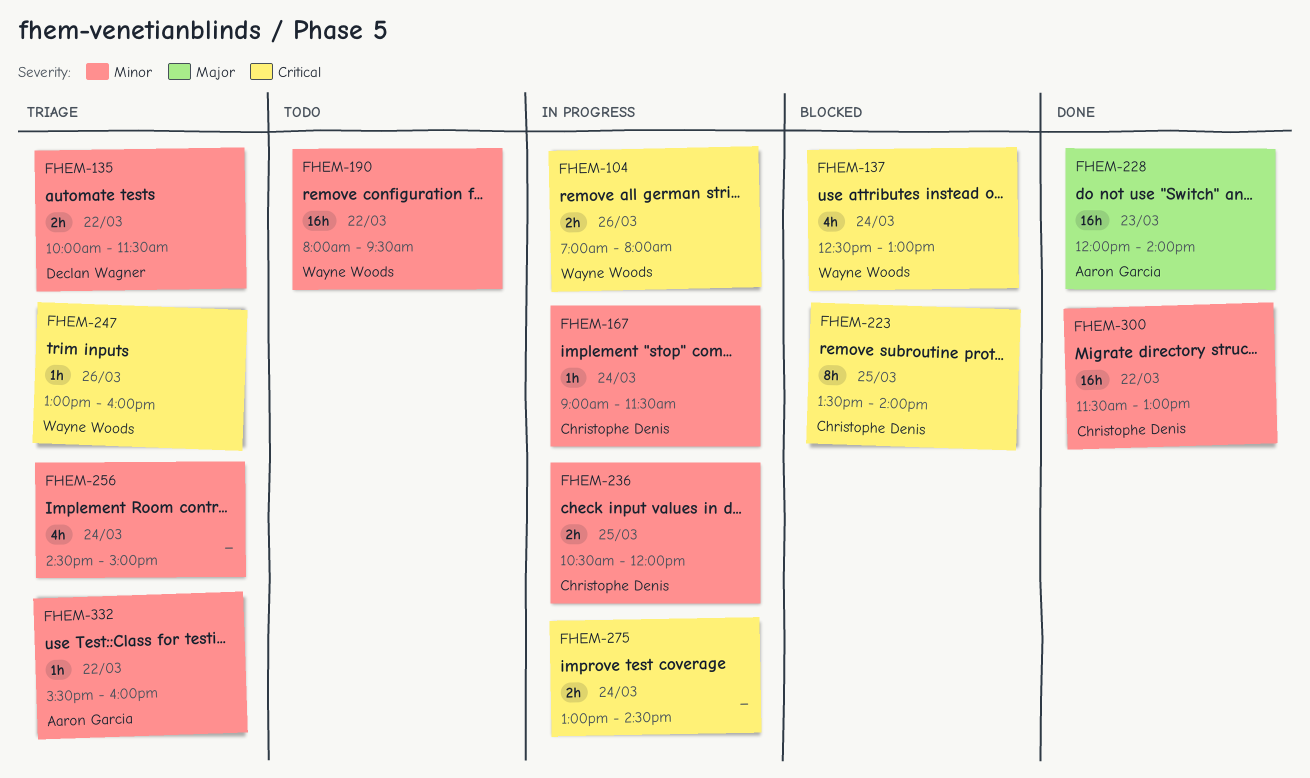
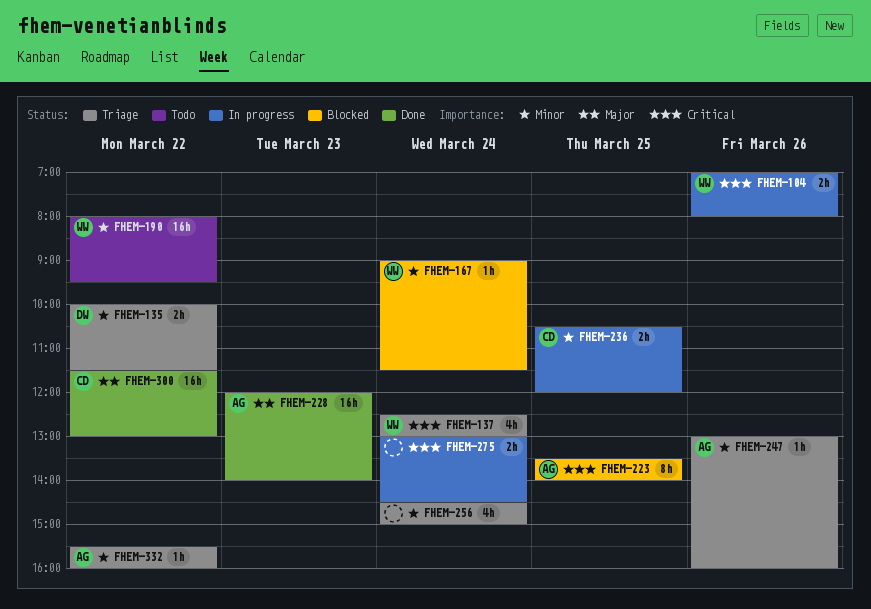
FHEM-137, status: Blocked -> Triage
FHEM-167, status: In progress -> Blocked
FHEM-167, owner: Christophe Denis -> Wayne Woods
FHEM-223, owner: Christophe Denis -> Aaron Garcia
FHEM-247, owner: Wayne Woods -> Aaron Garcia
FHEM-247, priority: Critical -> Minor
FHEM-300, priority: Minor -> Major

